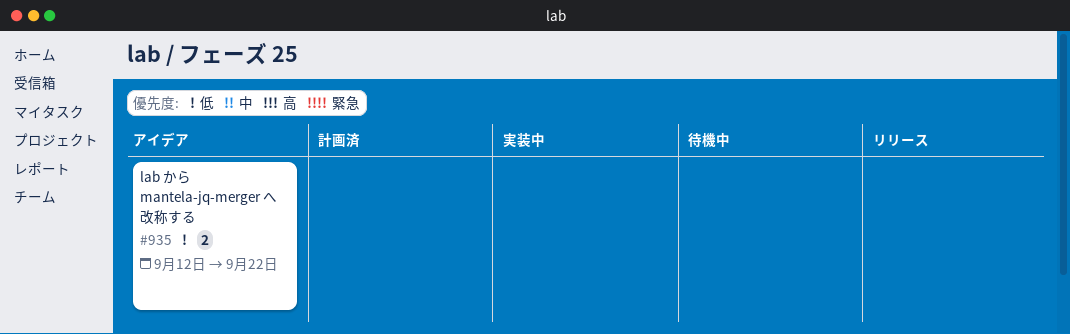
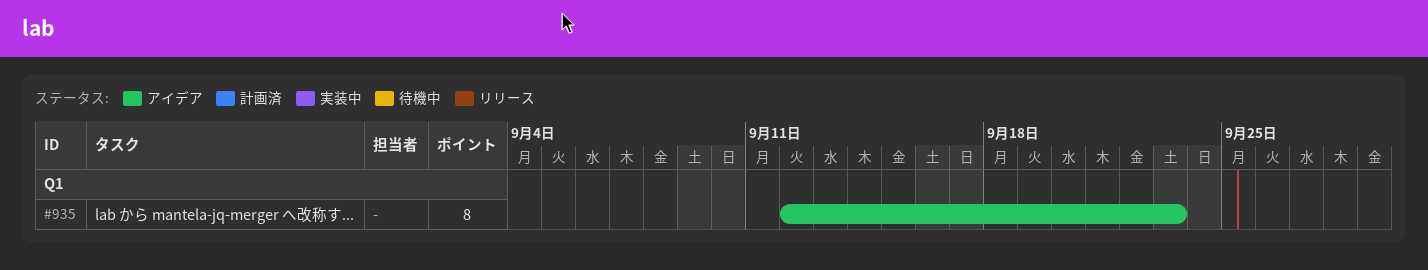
#935, estimate: 2 -> 8
#935, due: Sep 22 -> Sep 23

